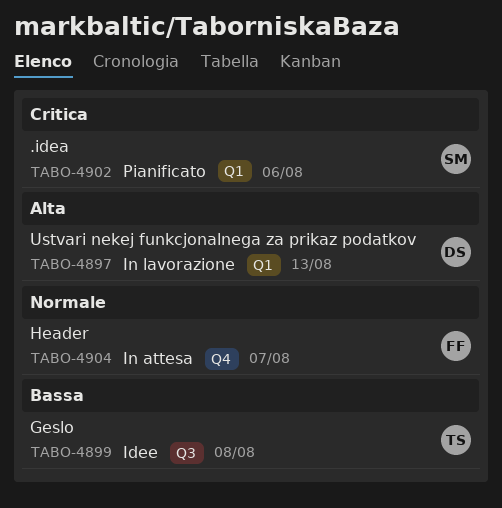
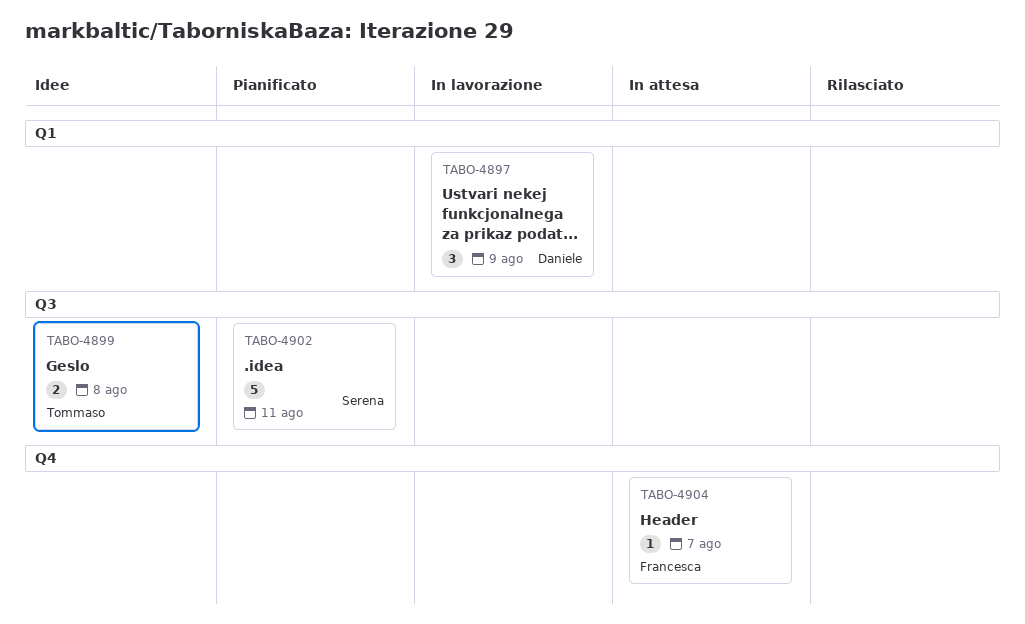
TABO-4897, due: Aug 13 -> Aug 9
TABO-4902, label: Q1 -> Q3
TABO-4902, due: Aug 6 -> Aug 11

